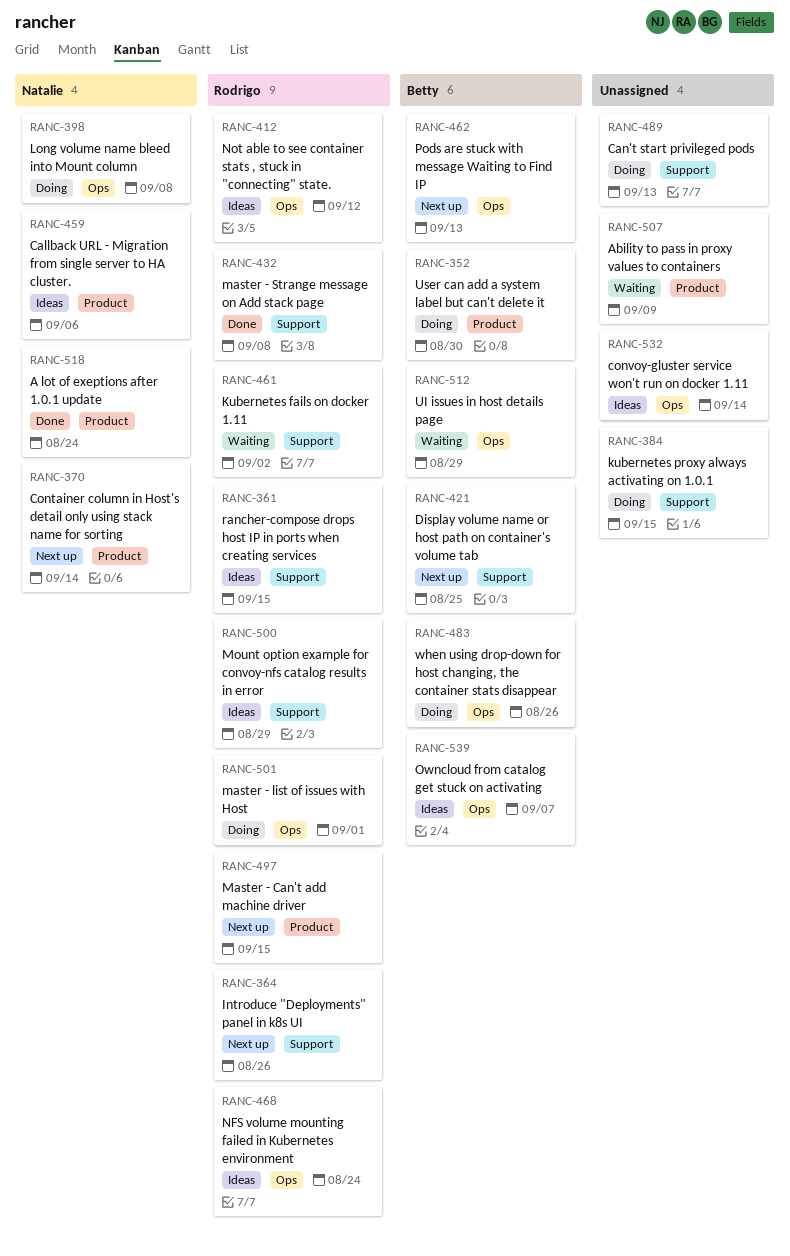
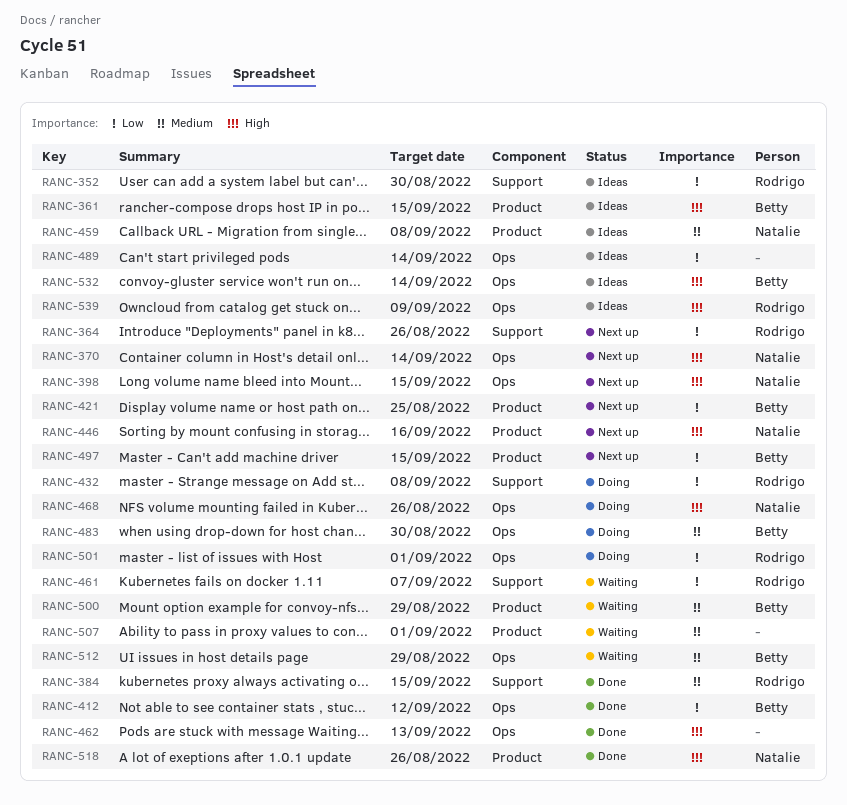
RANC-352, status: Doing -> Ideas
RANC-352, owner: Betty -> Rodrigo
RANC-352, label: Product -> Support
RANC-361, owner: Rodrigo -> Betty
RANC-361, label: Support -> Product
RANC-370, label: Product -> Ops
RANC-384, status: Doing -> Done
RANC-384, owner: none -> Rodrigo
RANC-398, status: Doing -> Next up
RANC-398, due: Sep 8 -> Sep 15
RANC-412, status: Ideas -> Done
RANC-412, owner: Rodrigo -> Betty
RANC-421, label: Support -> Product
RANC-432, status: Done -> Doing
RANC-446: none -> present
RANC-459, due: Sep 6 -> Sep 8
RANC-461, due: Sep 2 -> Sep 7
RANC-462, status: Next up -> Done
RANC-462, owner: Betty -> none
RANC-468, status: Ideas -> Doing
RANC-468, owner: Rodrigo -> Natalie
RANC-468, due: Aug 24 -> Aug 26
RANC-483, due: Aug 26 -> Aug 30
RANC-489, status: Doing -> Ideas
RANC-489, label: Support -> Ops
RANC-489, due: Sep 13 -> Sep 14
RANC-497, owner: Rodrigo -> Betty
RANC-500, status: Ideas -> Waiting
RANC-500, owner: Rodrigo -> Betty
RANC-500, label: Support -> Product
RANC-507, due: Sep 9 -> Sep 1
RANC-518, due: Aug 24 -> Aug 26
RANC-532, owner: none -> Betty
RANC-539, owner: Betty -> Rodrigo
RANC-539, due: Sep 7 -> Sep 9

